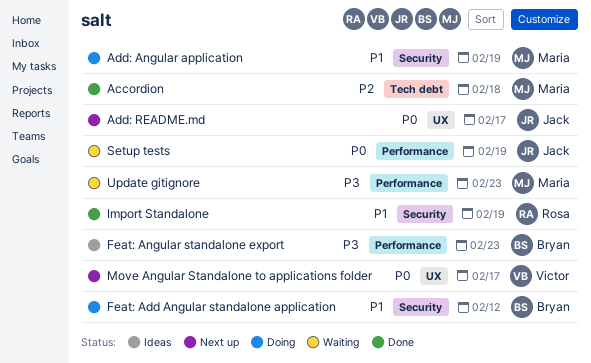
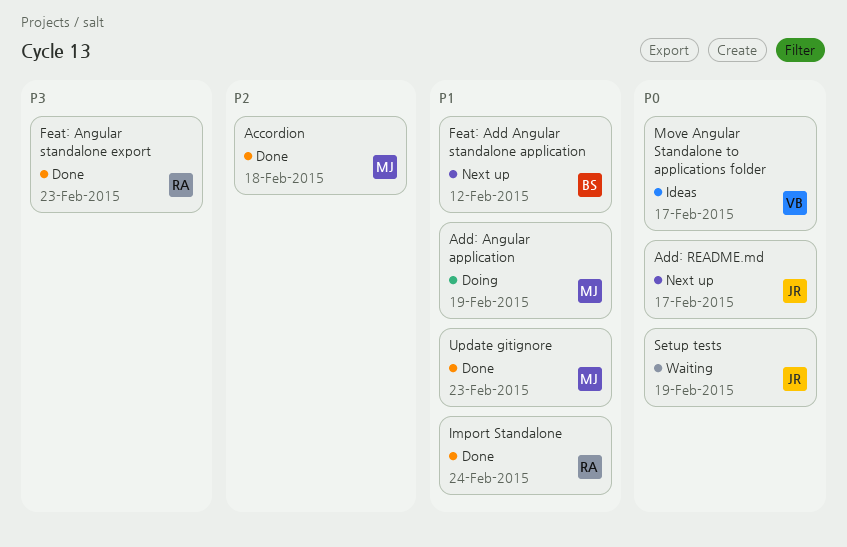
Feat: Add Angular standalone application, status: Doing -> Next up
Feat: Angular standalone export, status: Ideas -> Done
Feat: Angular standalone export, owner: Bryan -> Rosa
Import Standalone, due: Feb 19 -> Feb 24
Move Angular Standalone to applications folder, status: Next up -> Ideas
Update gitignore, status: Waiting -> Done
Update gitignore, priority: P3 -> P1

